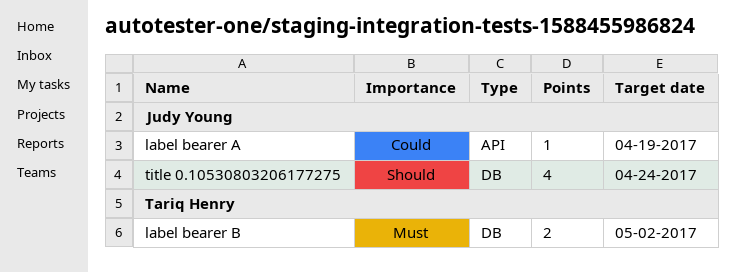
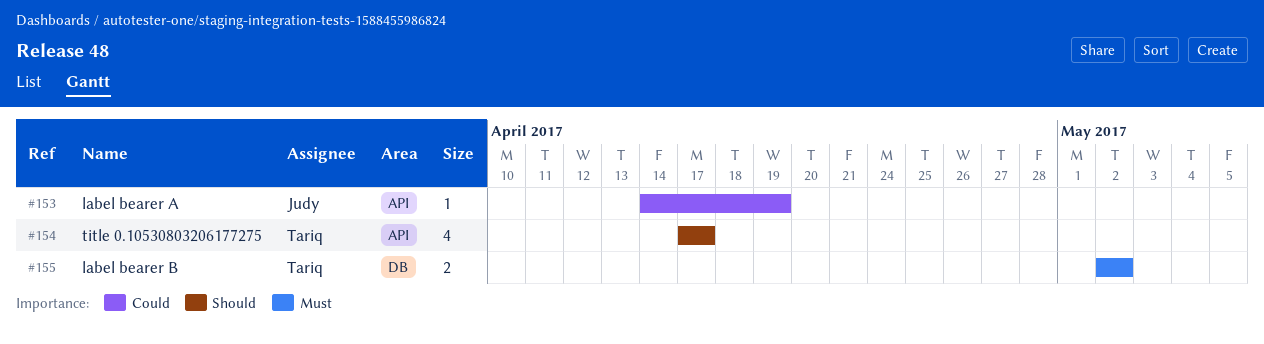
title 0.10530803206177275, owner: Judy Young -> Tariq Henry
title 0.10530803206177275, label: DB -> API
title 0.10530803206177275, due: Apr 24 -> Apr 17

